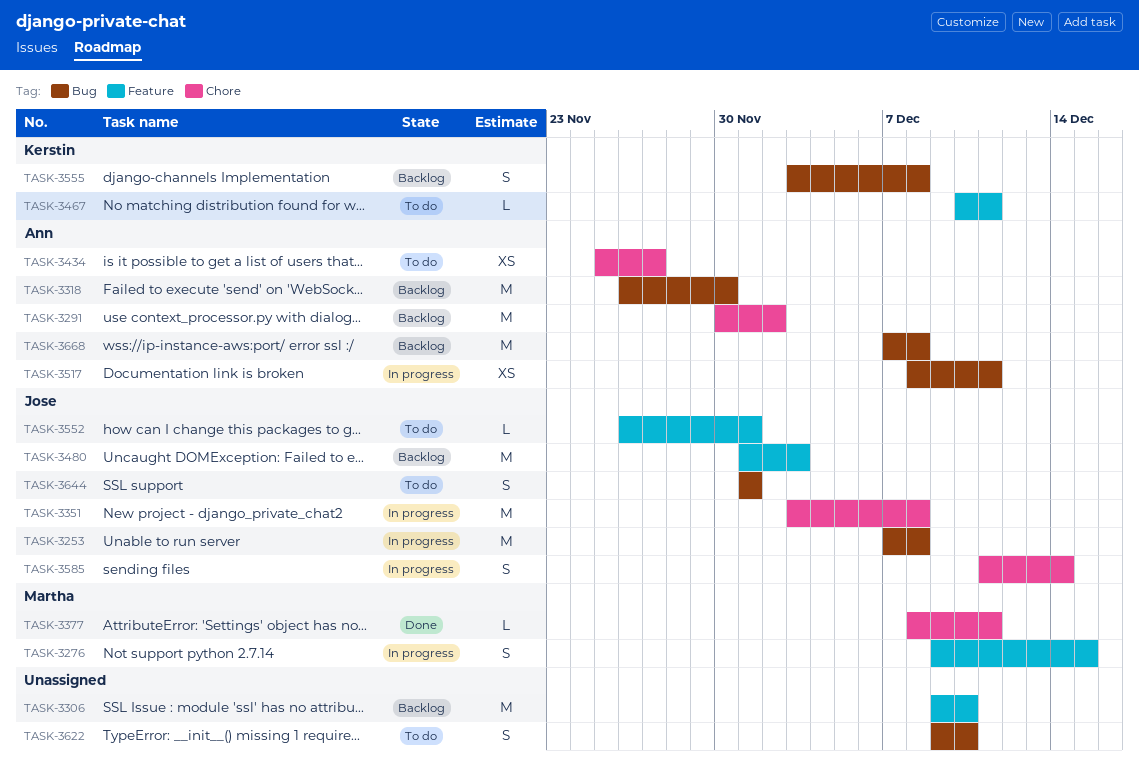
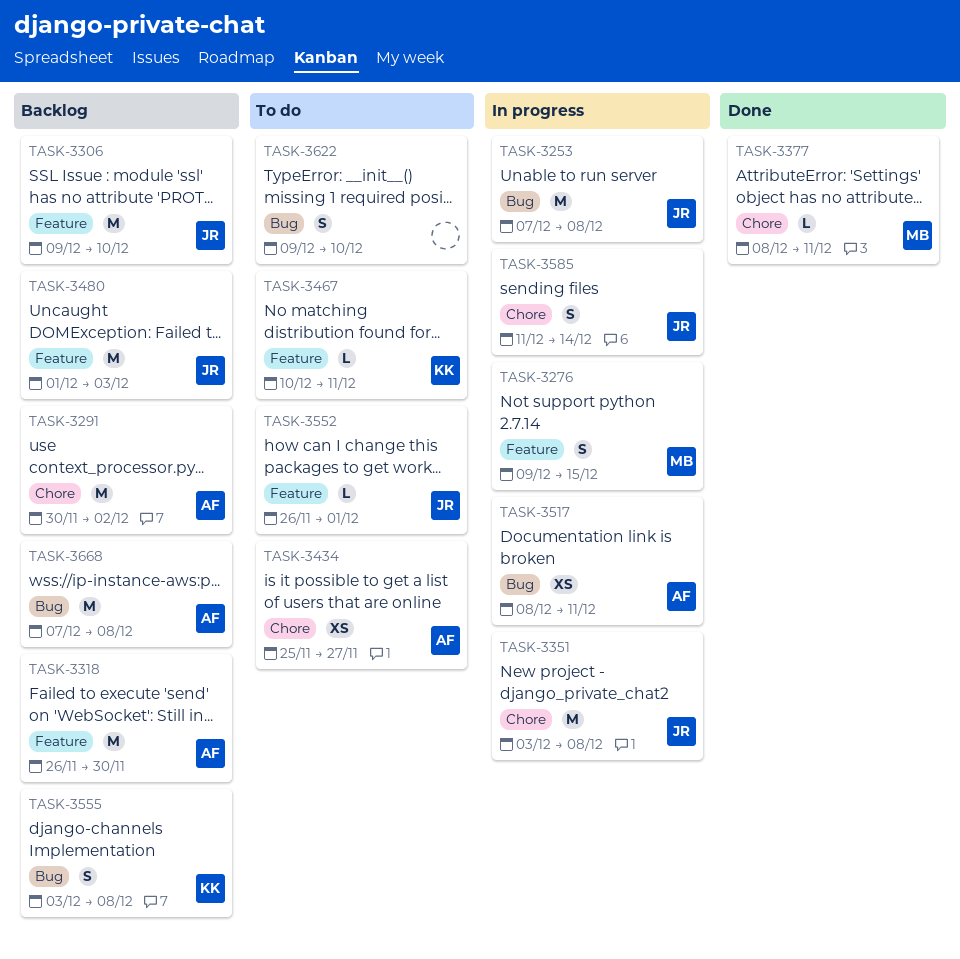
TASK-3306, owner: none -> Jose
TASK-3318, label: Bug -> Feature
TASK-3644: present -> none

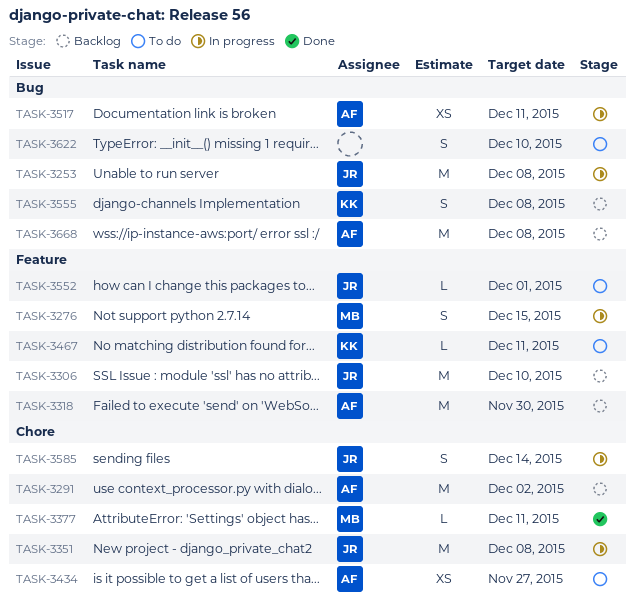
TASK-3480: present -> none

